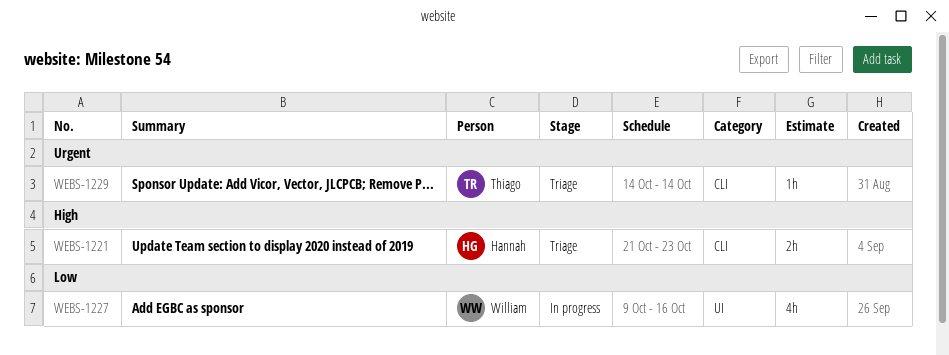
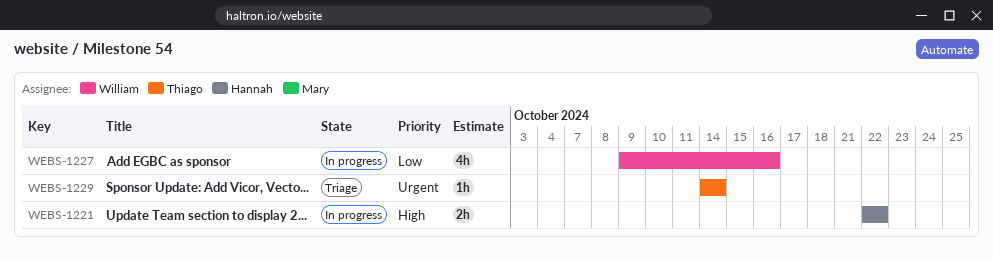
WEBS-1221, status: Triage -> In progress
WEBS-1221, start: Oct 21 -> Oct 22
WEBS-1221, due: Oct 23 -> Oct 22

